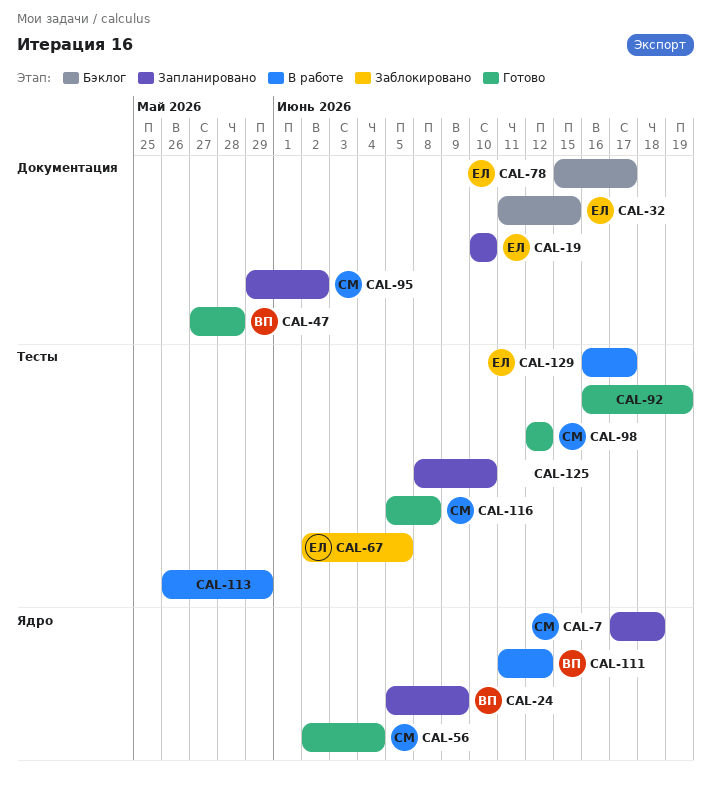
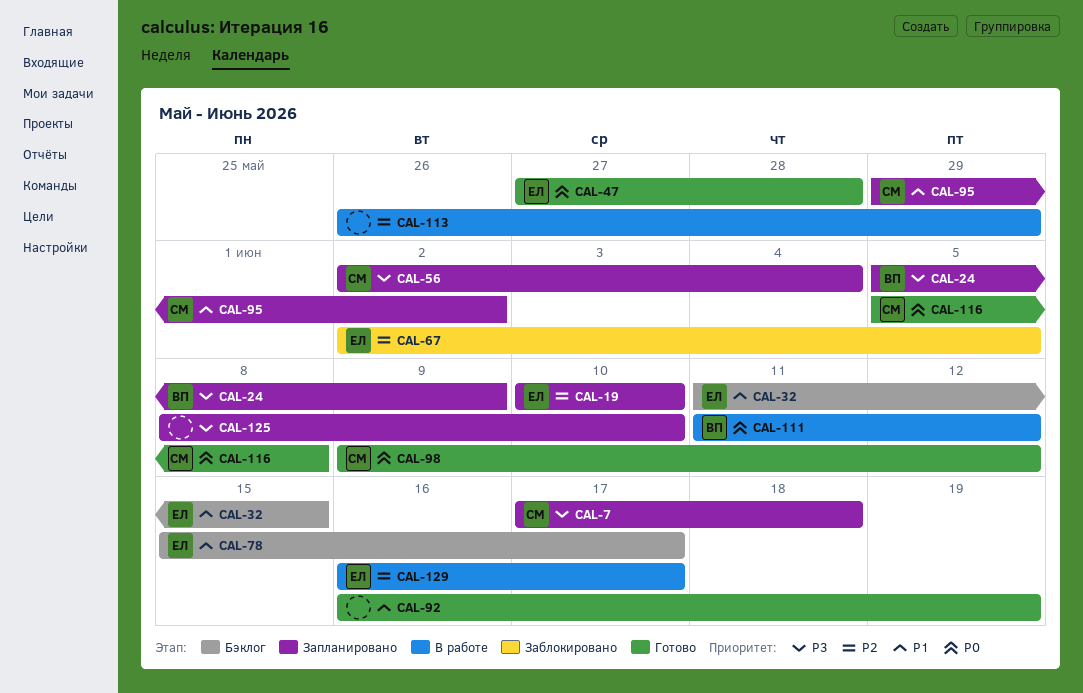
CAL-47, owner: ВП -> ЕЛ
CAL-56, status: Готово -> Запланировано
CAL-98, start: Jun 12 -> Jun 9

